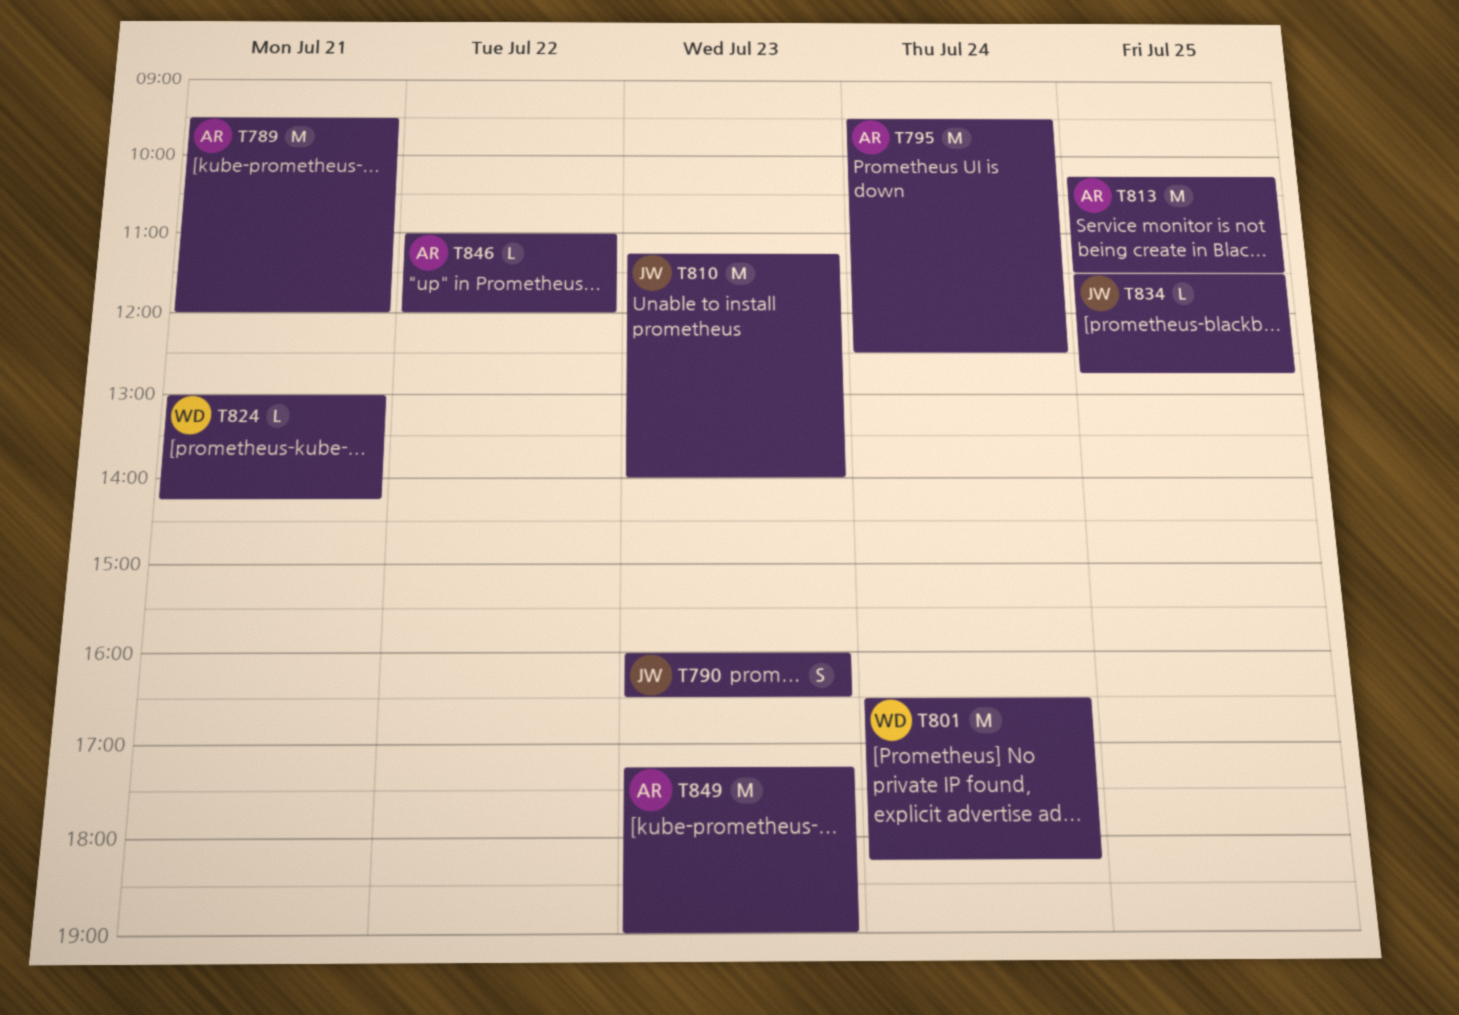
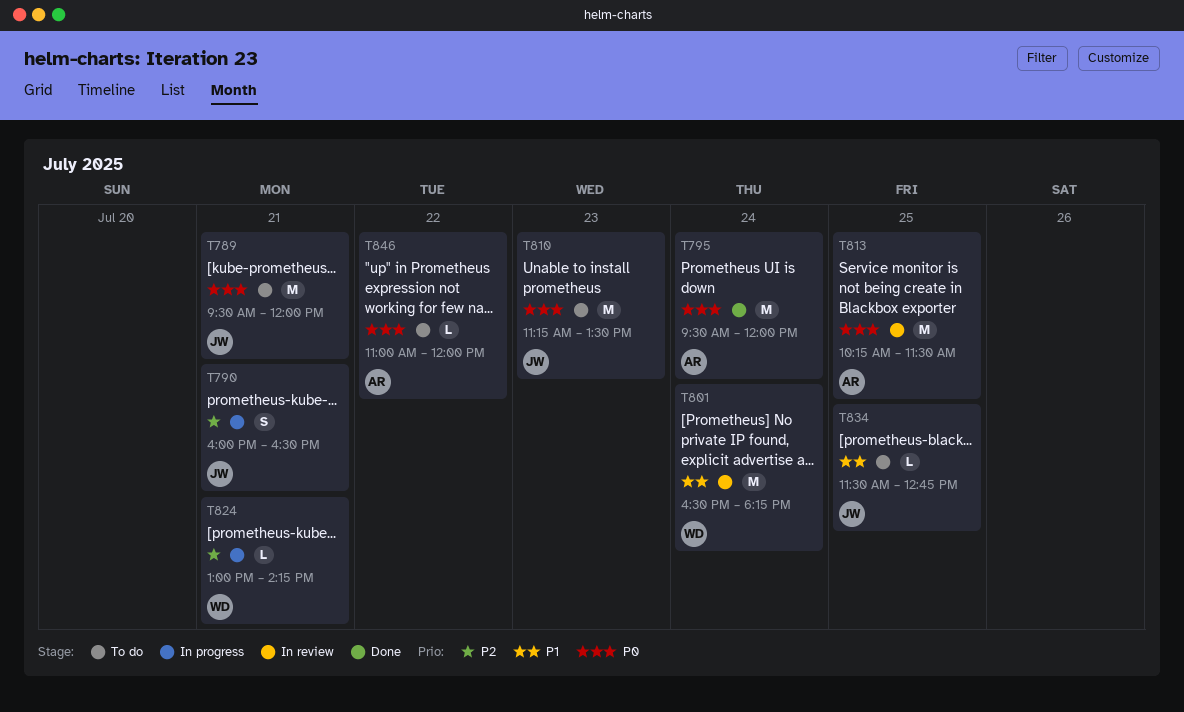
T789, owner: AR -> JW
T790, day: Jul 23 -> Jul 21
T795, ends: 12:30 -> 12:00
T810, ends: 14:00 -> 13:30
T849: present -> none

